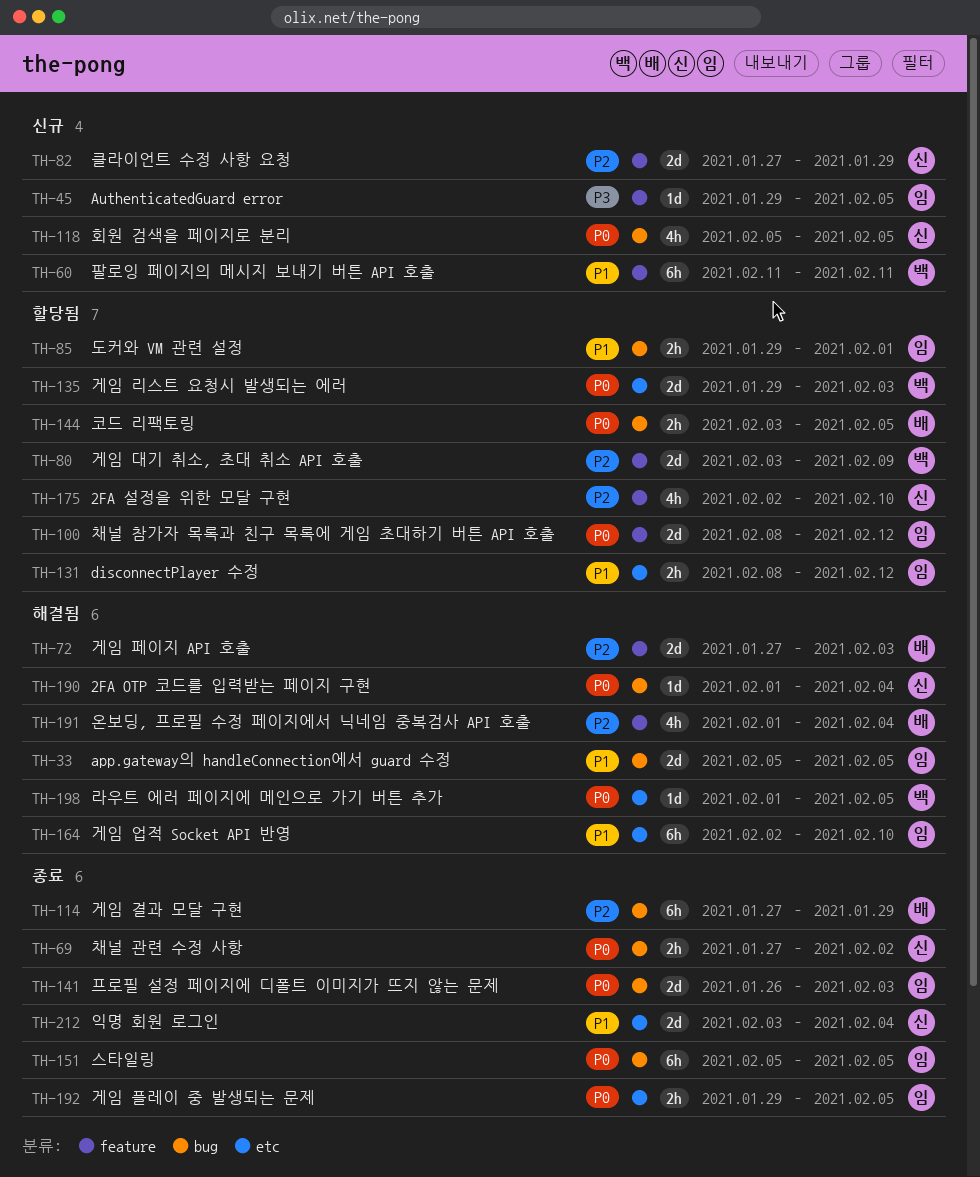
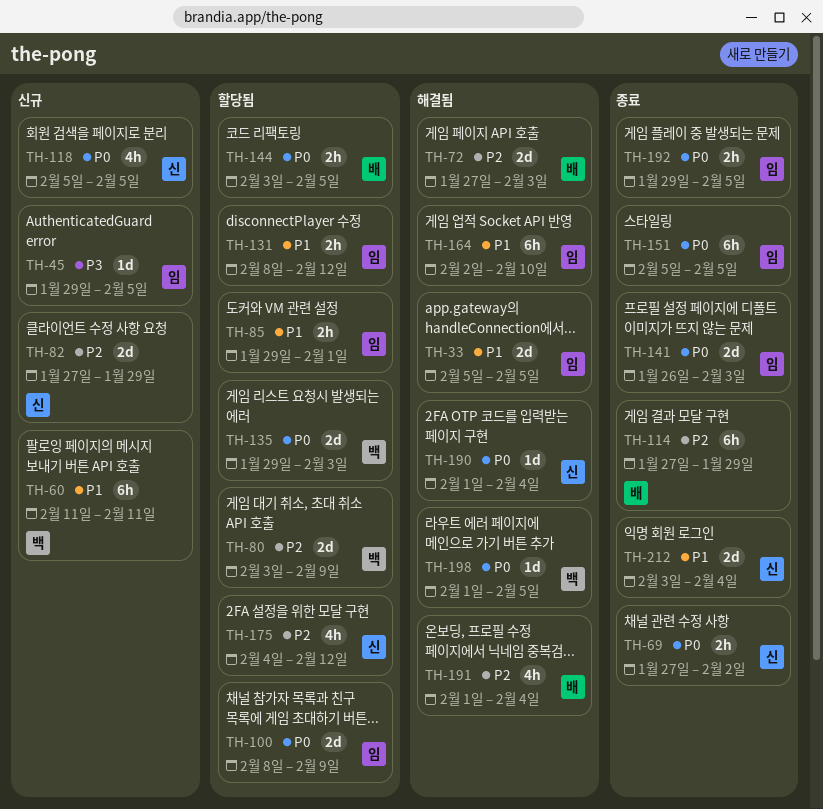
TH-100, due: Feb 12 -> Feb 9
TH-175, start: Feb 2 -> Feb 4
TH-175, due: Feb 10 -> Feb 12

